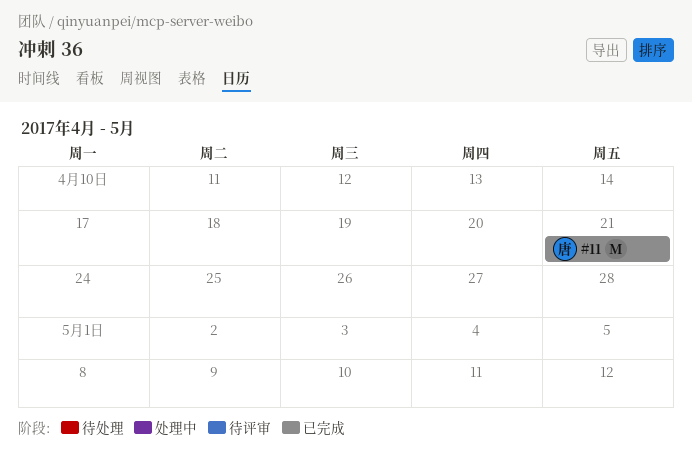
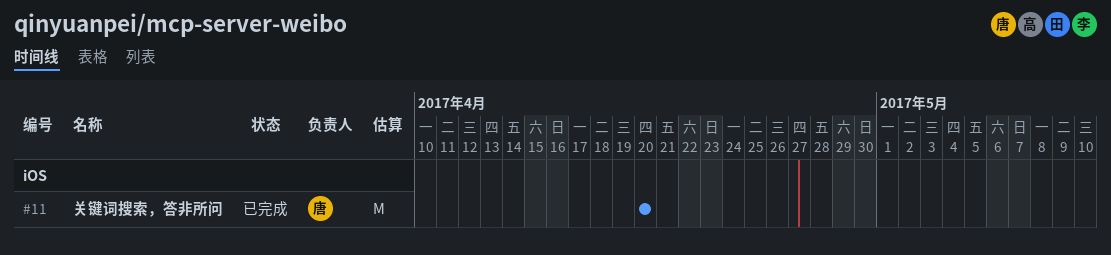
#11, start: Apr 21 -> Apr 20
#11, due: Apr 21 -> Apr 20

